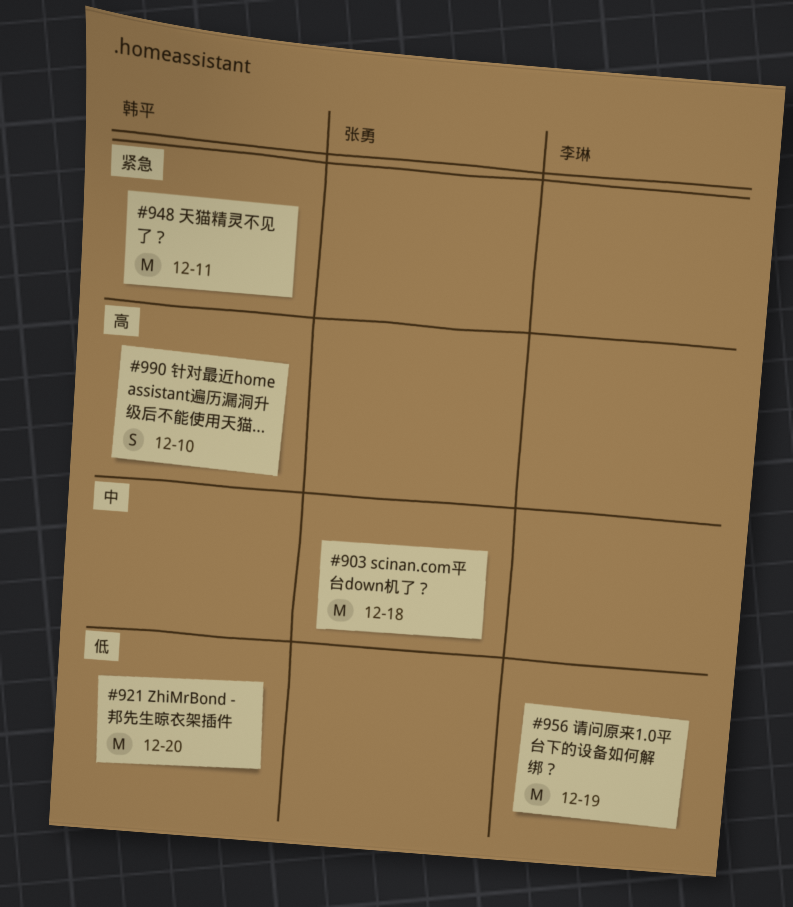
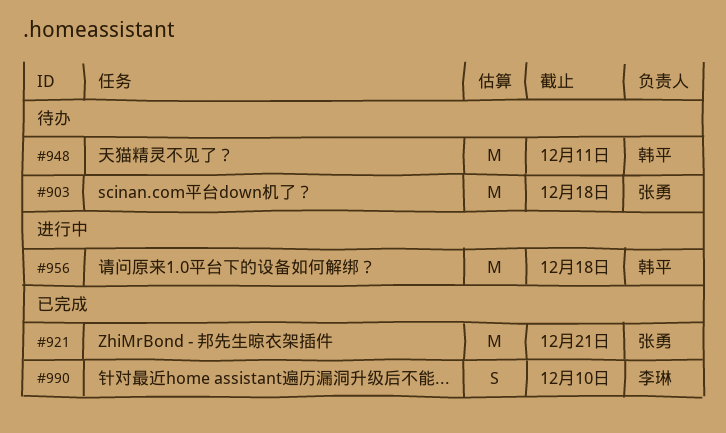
#921, owner: 韩平 -> 张勇
#921, due: Dec 20 -> Dec 21
#956, owner: 李琳 -> 韩平
#956, due: Dec 19 -> Dec 18
#990, owner: 韩平 -> 李琳

